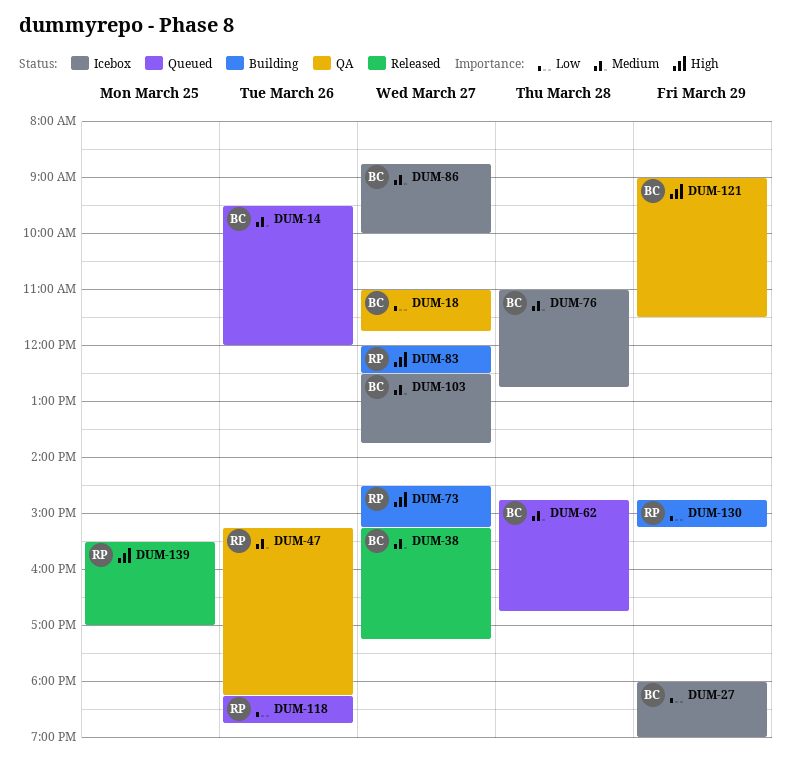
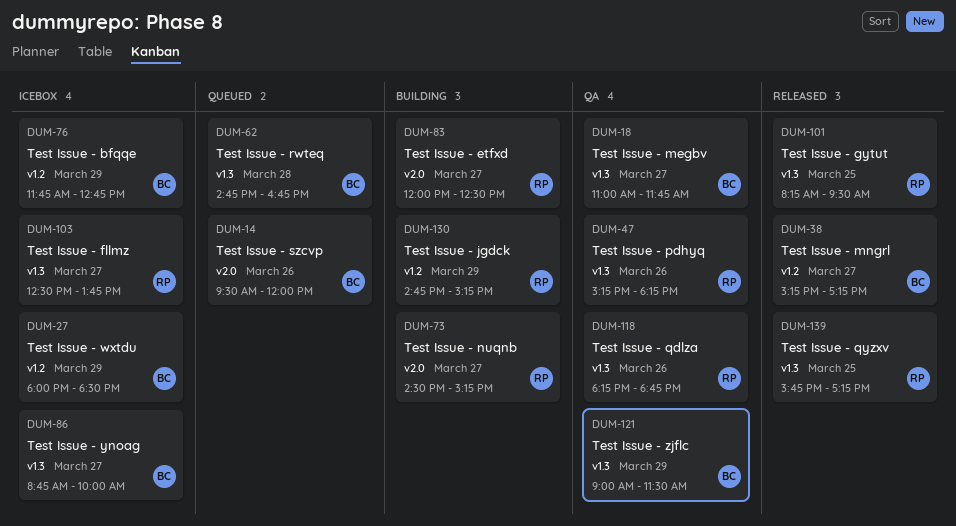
DUM-27, ends: 19:00 -> 18:30
DUM-76, day: Mar 28 -> Mar 29
DUM-76, begins: 11:00 -> 11:45
DUM-101: none -> present
DUM-103, owner: BC -> RP
DUM-118, status: Queued -> QA
DUM-139, begins: 15:30 -> 15:45
DUM-139, ends: 17:00 -> 17:15

